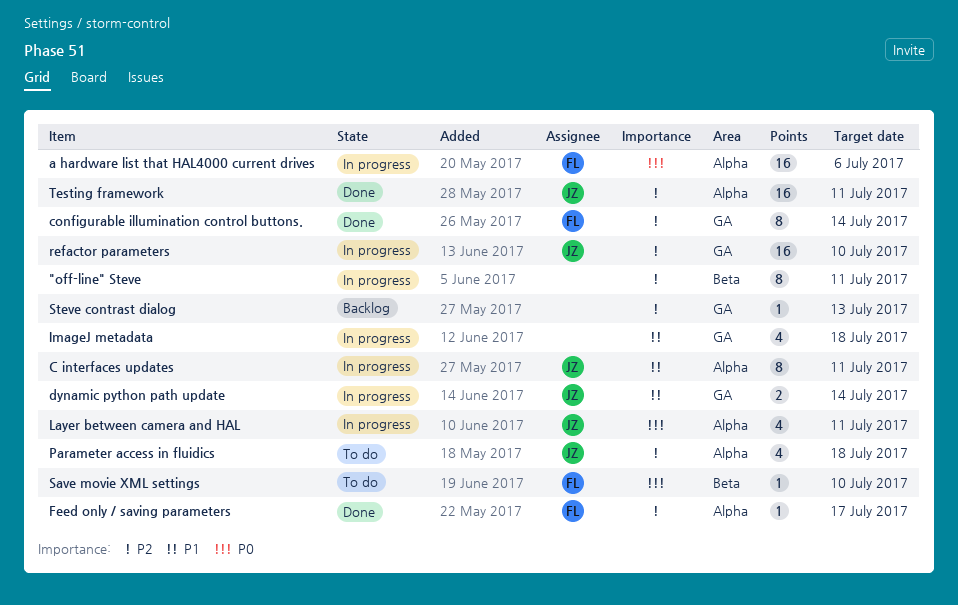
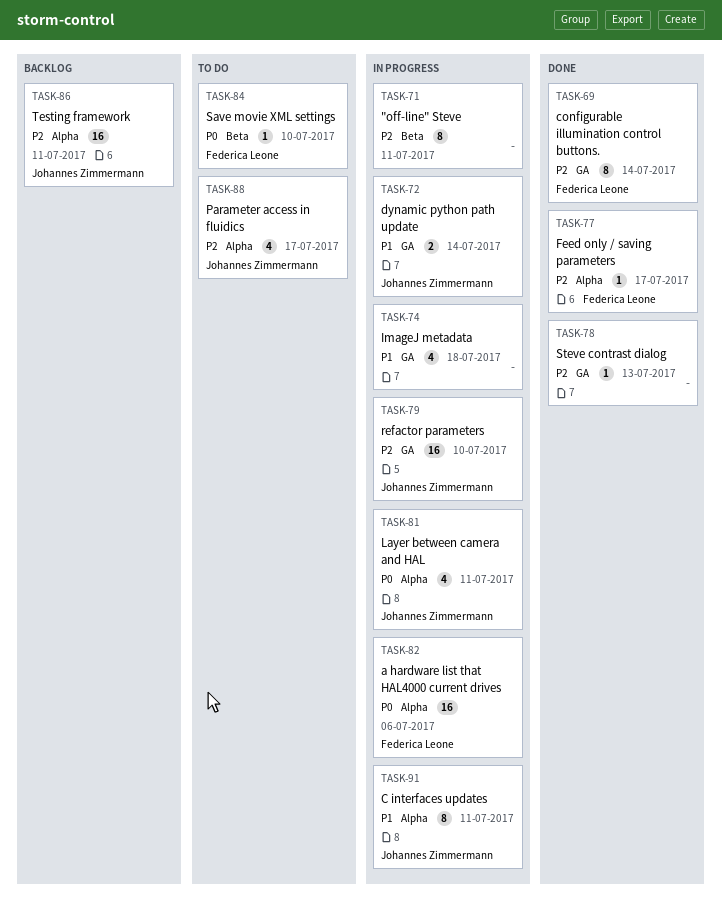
Parameter access in fluidics, due: Jul 18 -> Jul 17
Steve contrast dialog, status: Backlog -> Done
Testing framework, status: Done -> Backlog

